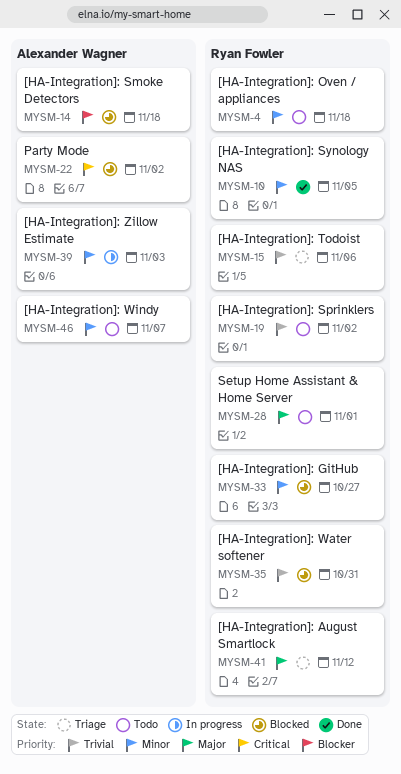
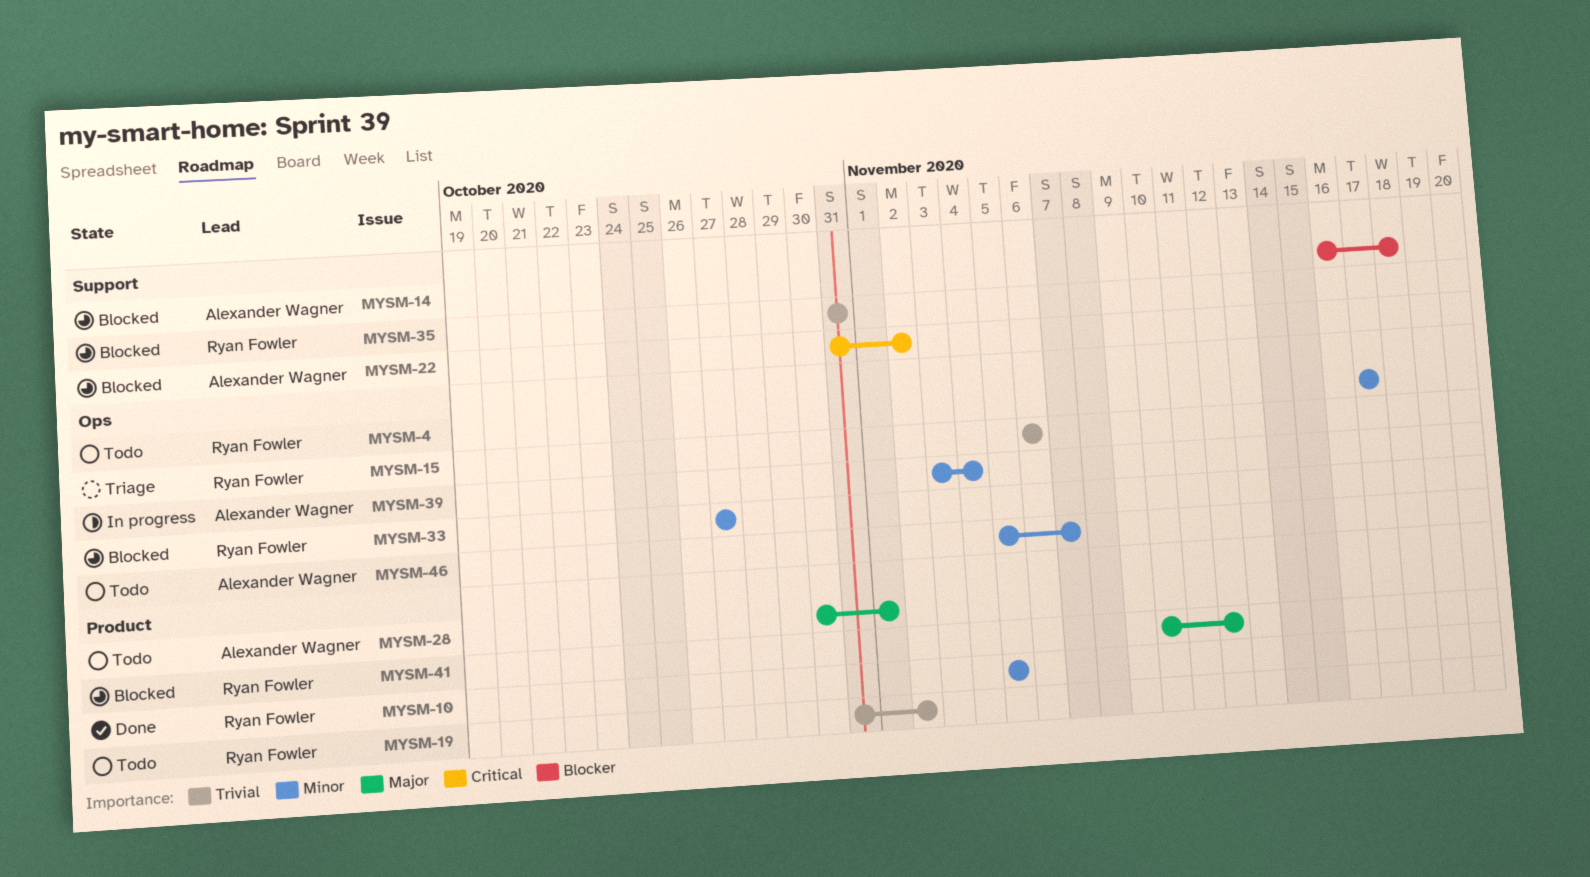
MYSM-4, due: Nov 18 -> Nov 17
MYSM-28, owner: Ryan Fowler -> Alexander Wagner
MYSM-39, due: Nov 3 -> Nov 4
MYSM-41, status: Triage -> Blocked

